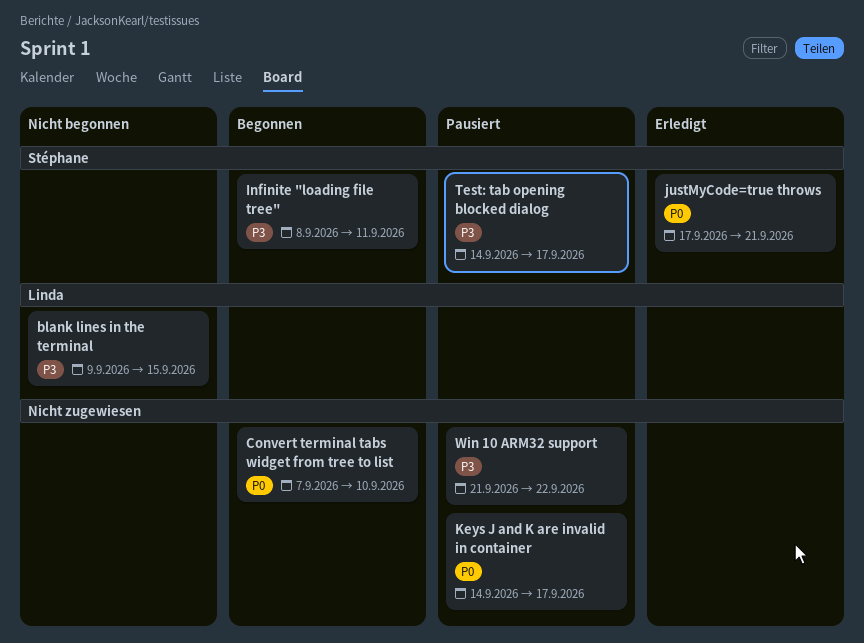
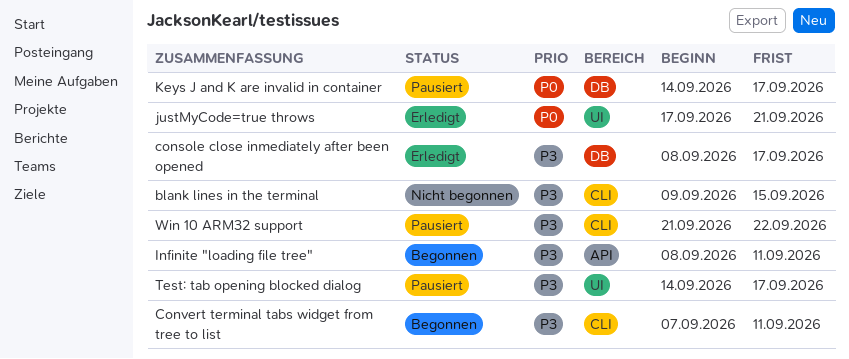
console close inmediately after been opened: none -> present
Convert terminal tabs widget from tree to list, priority: P0 -> P3
Convert terminal tabs widget from tree to list, due: Sep 10 -> Sep 11

